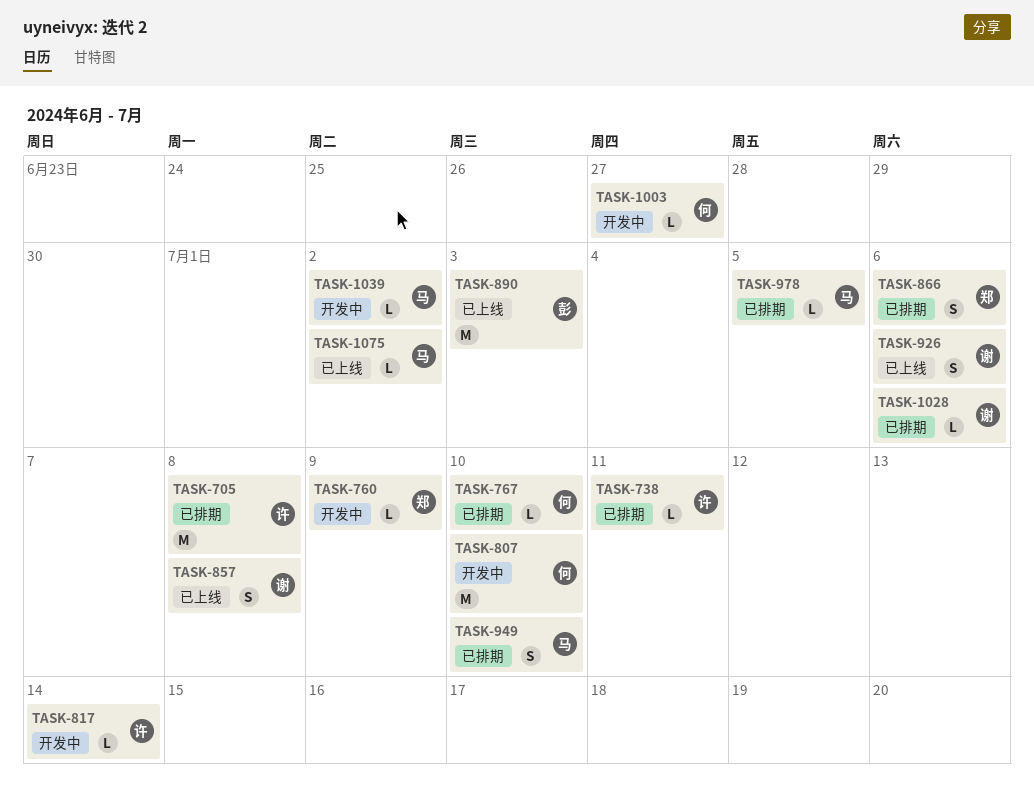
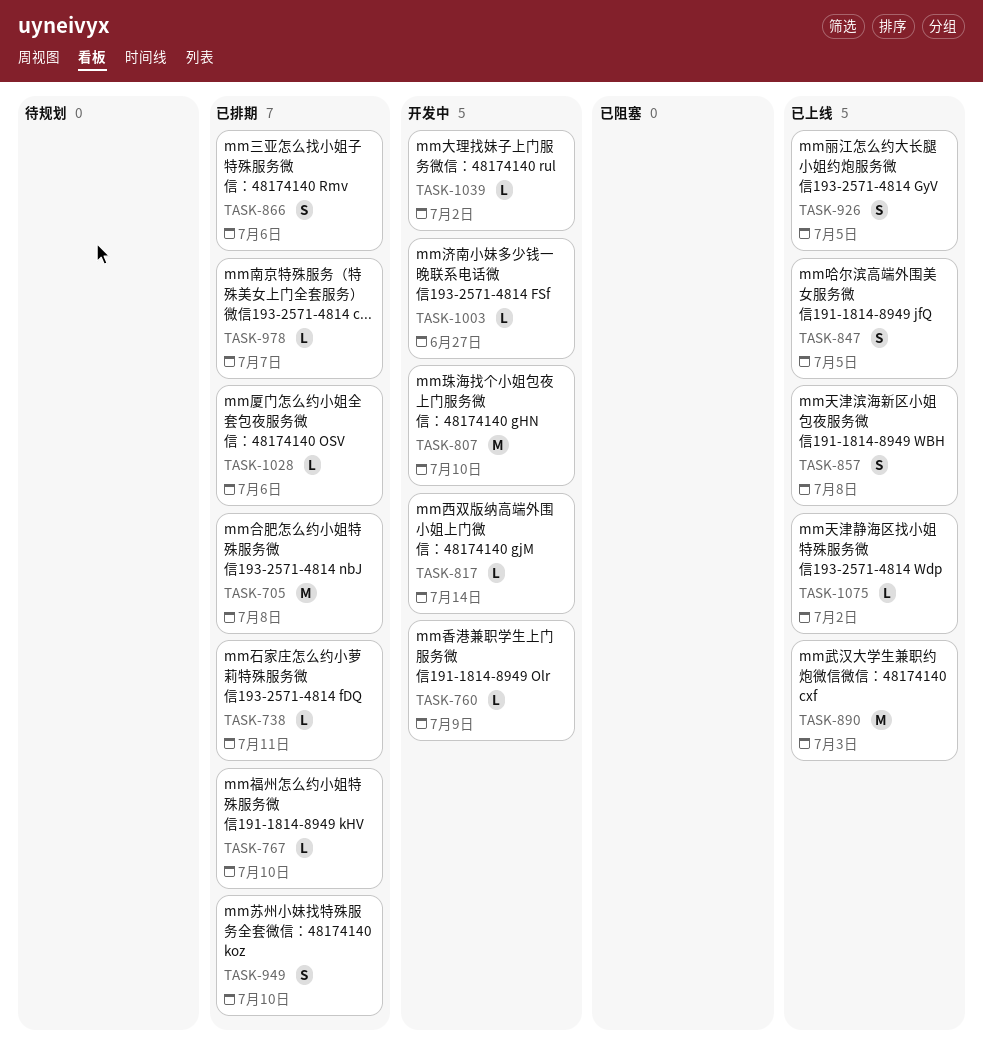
TASK-847: none -> present
TASK-926, due: Jul 6 -> Jul 5
TASK-978, due: Jul 5 -> Jul 7

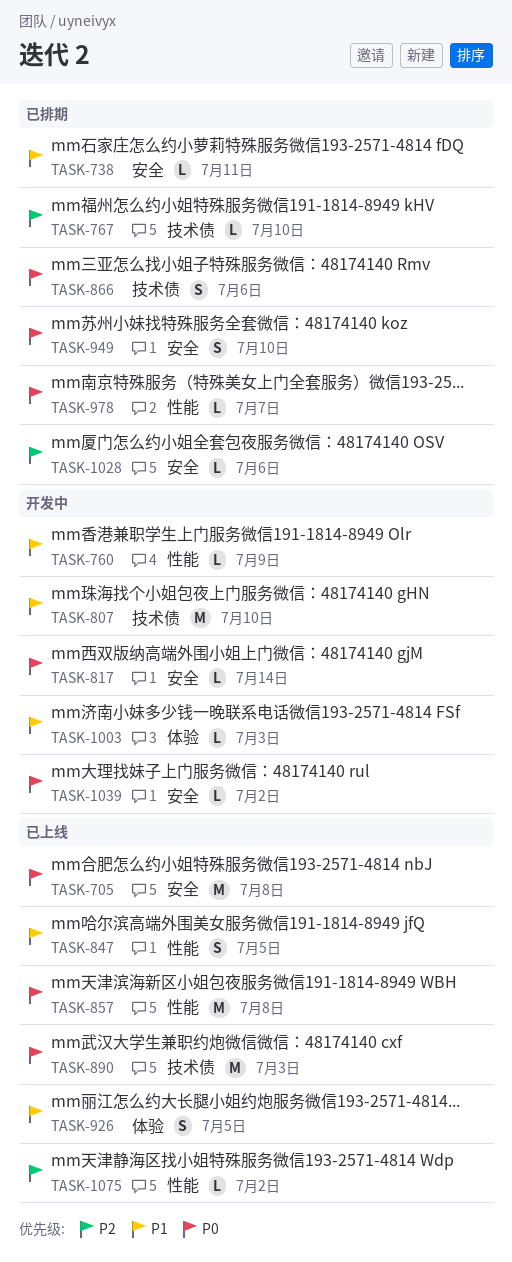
TASK-705, status: 已排期 -> 已上线
TASK-857, estimate: S -> M
TASK-1003, due: Jun 27 -> Jul 3

